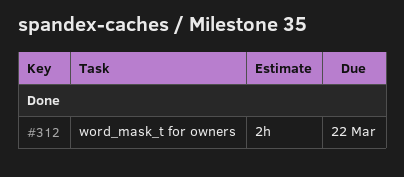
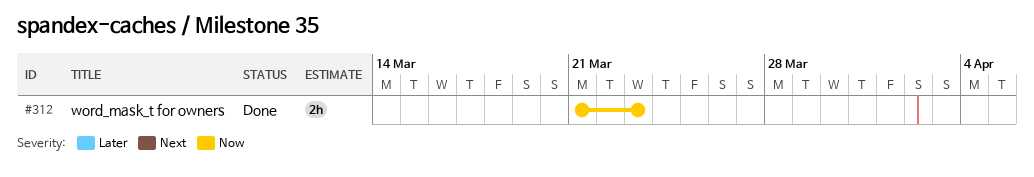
#312, due: Mar 22 -> Mar 23

